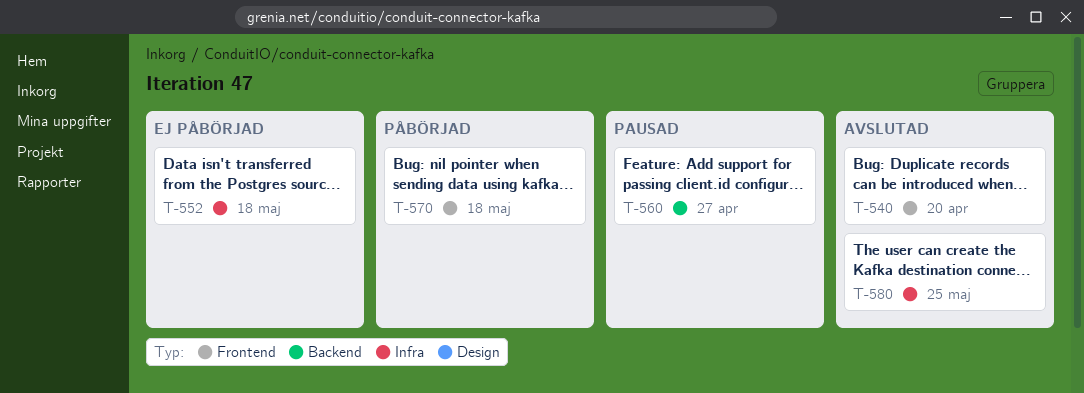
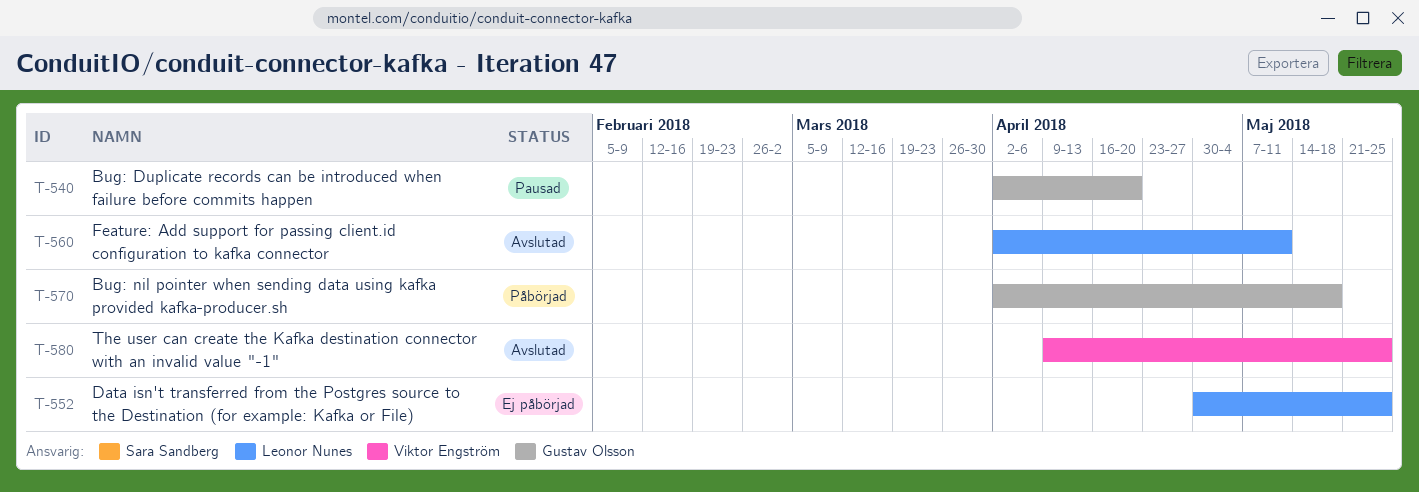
T-540, status: Avslutad -> Pausad
T-552, due: May 18 -> May 25
T-560, status: Pausad -> Avslutad
T-560, due: Apr 27 -> May 11

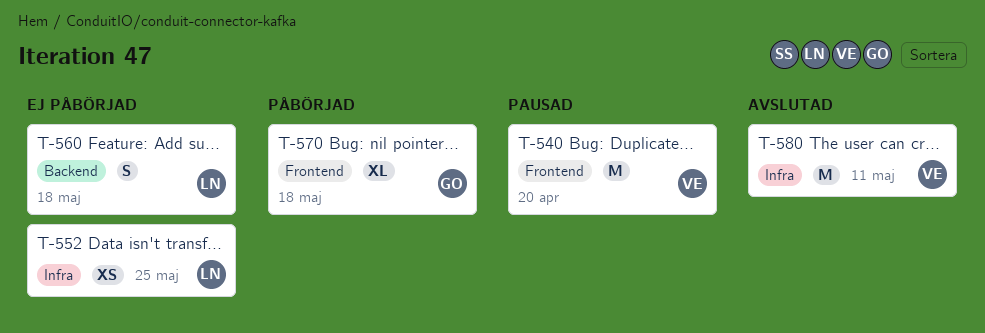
T-540, owner: Gustav Olsson -> Viktor Engström
T-560, status: Avslutad -> Ej påbörjad
T-560, due: May 11 -> May 18
T-580, due: May 25 -> May 11

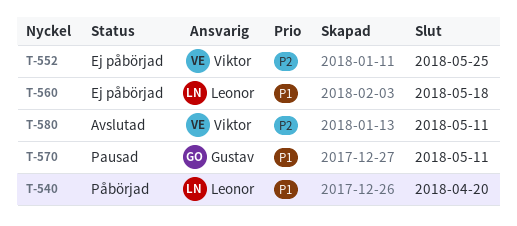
T-540, status: Pausad -> Påbörjad
T-540, owner: Viktor -> Leonor
T-552, owner: Leonor -> Viktor
T-570, status: Påbörjad -> Pausad
T-570, due: May 18 -> May 11

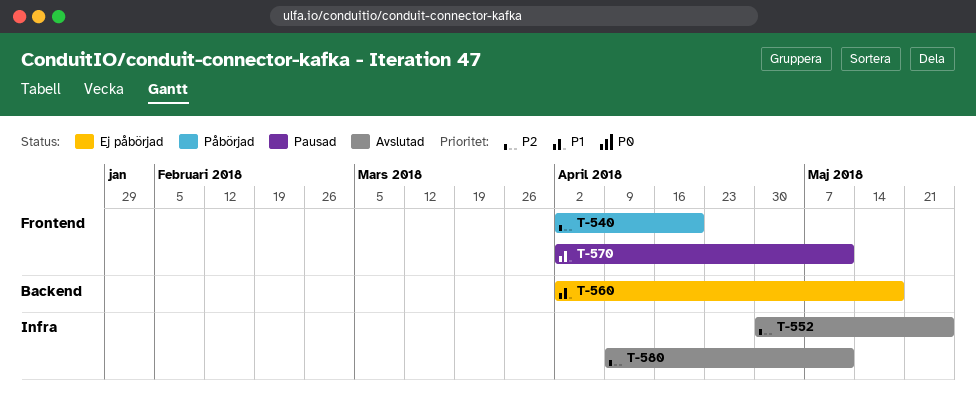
T-540, priority: P1 -> P2
T-552, status: Ej påbörjad -> Avslutad

